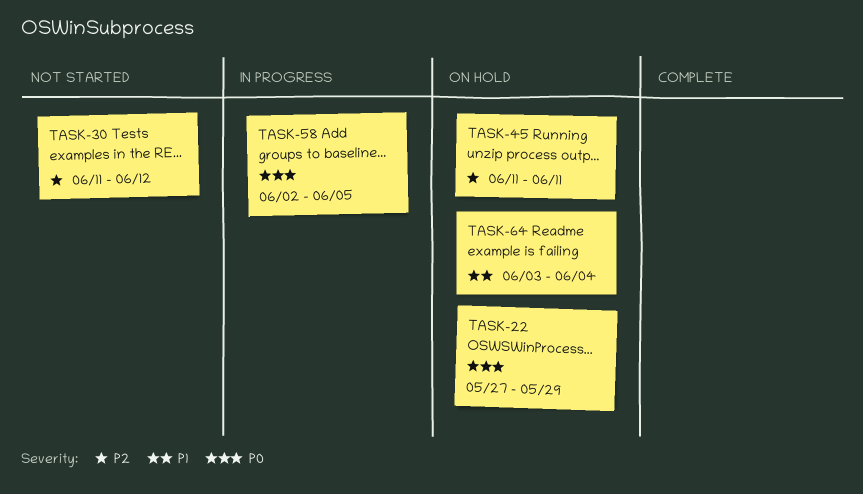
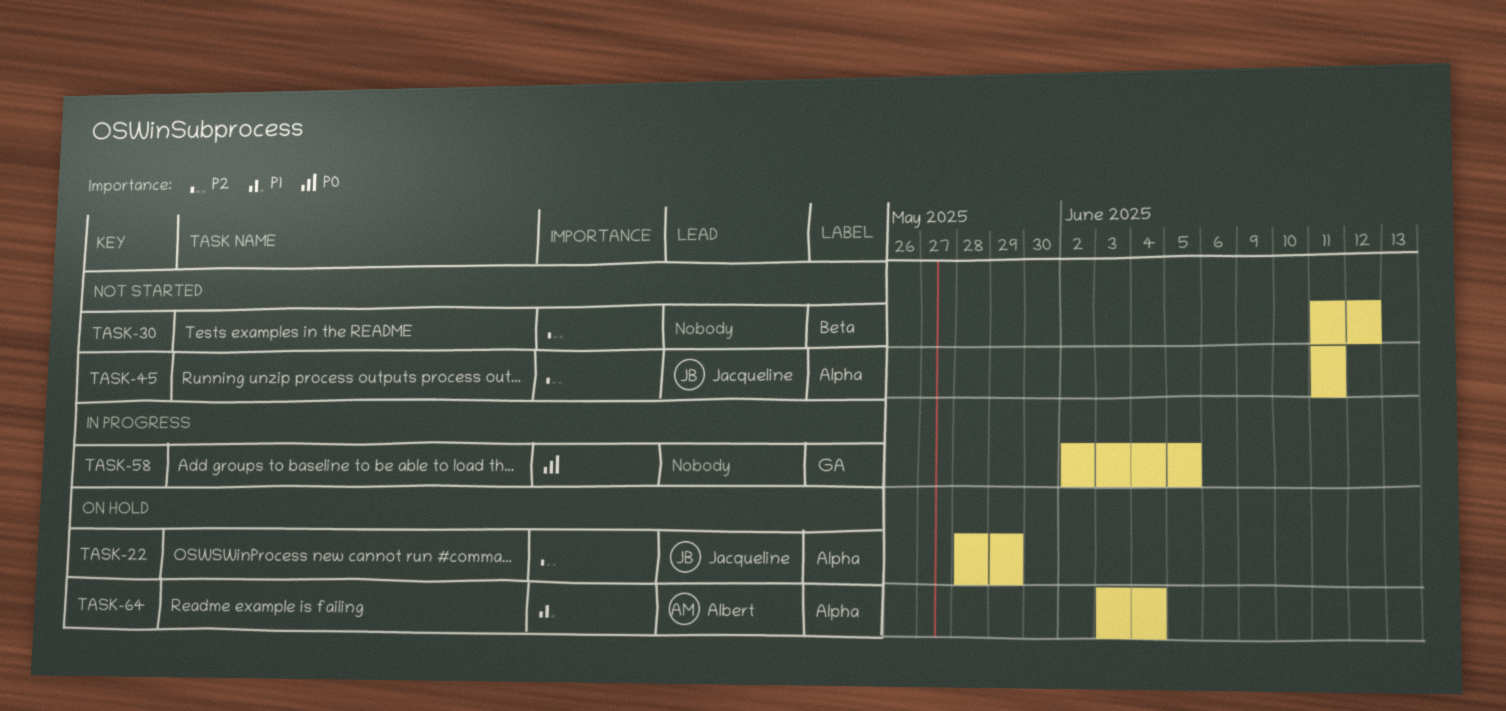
TASK-22, priority: P0 -> P2
TASK-22, start: May 27 -> May 28
TASK-45, status: On hold -> Not started

